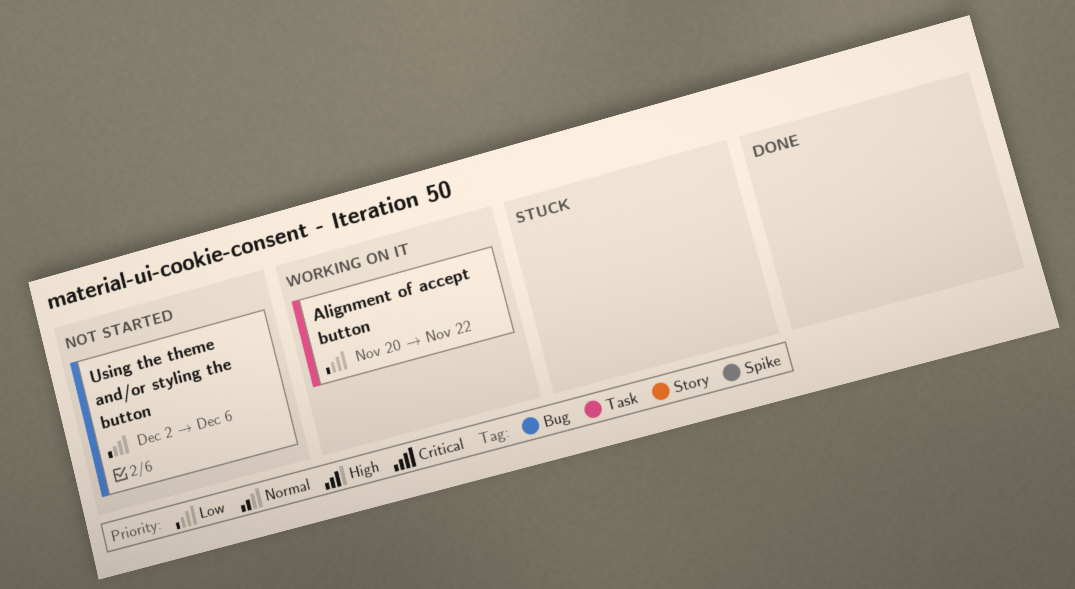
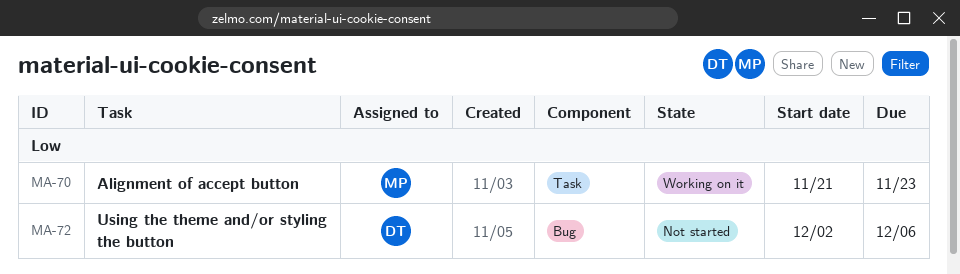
Alignment of accept button, start: Nov 20 -> Nov 21
Alignment of accept button, due: Nov 22 -> Nov 23

